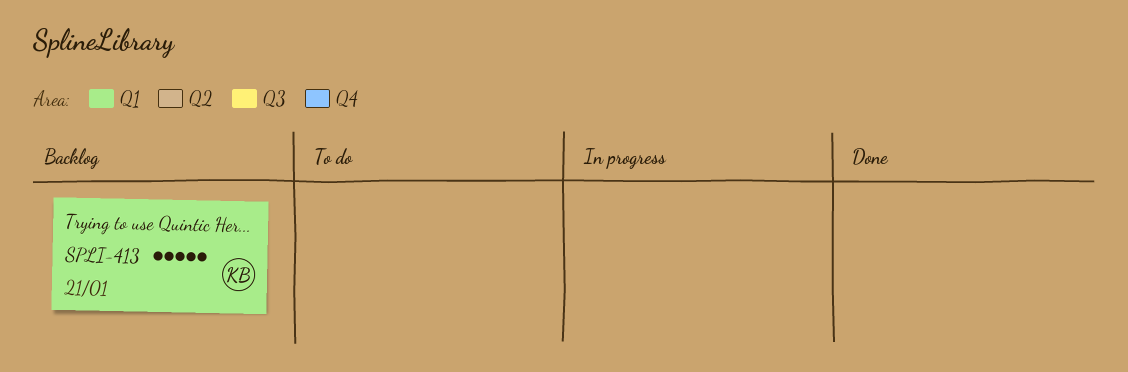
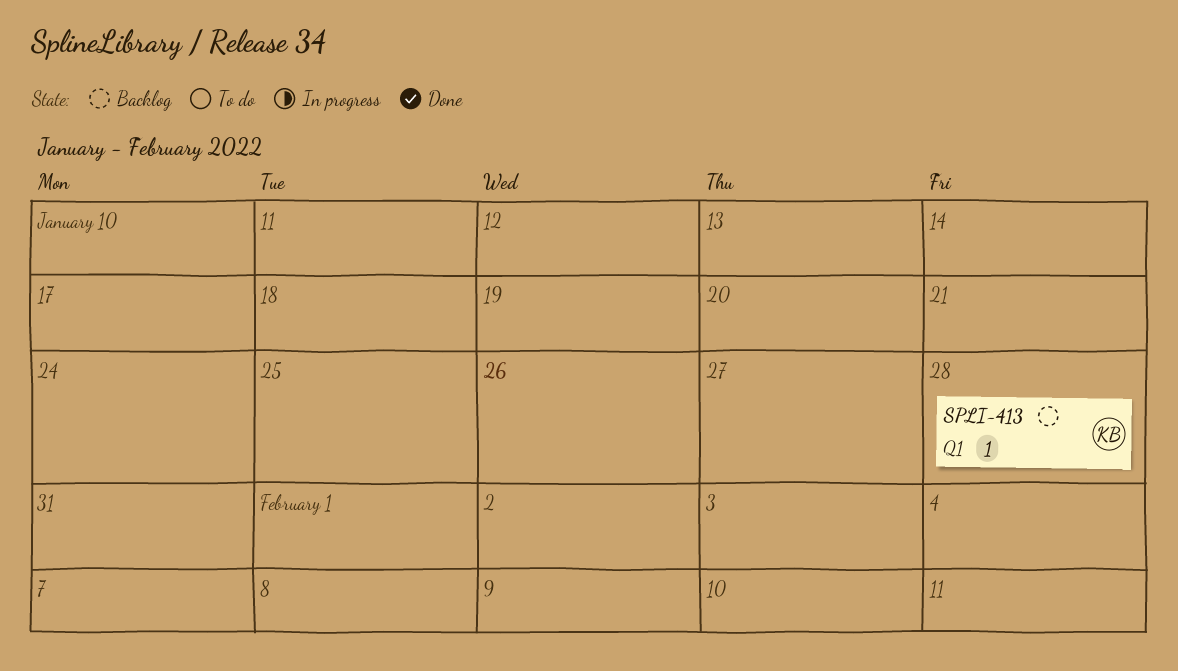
SPLI-413, estimate: 5 -> 1
SPLI-413, due: Jan 21 -> Jan 28

